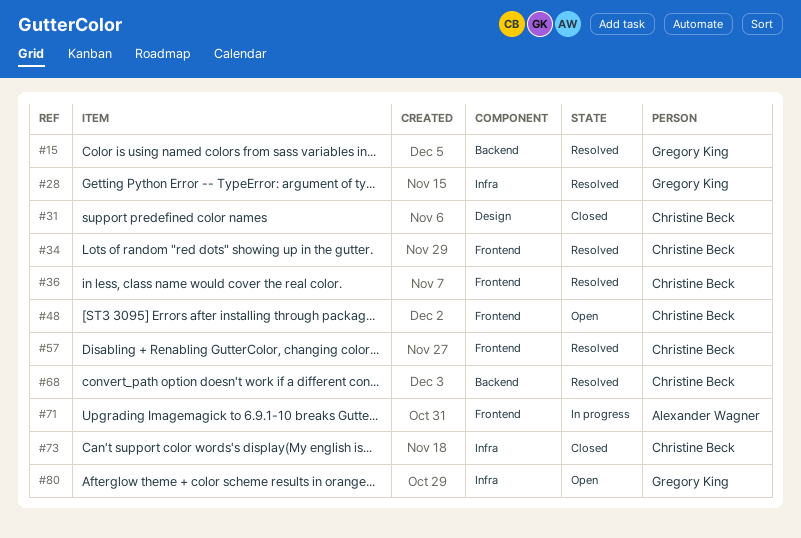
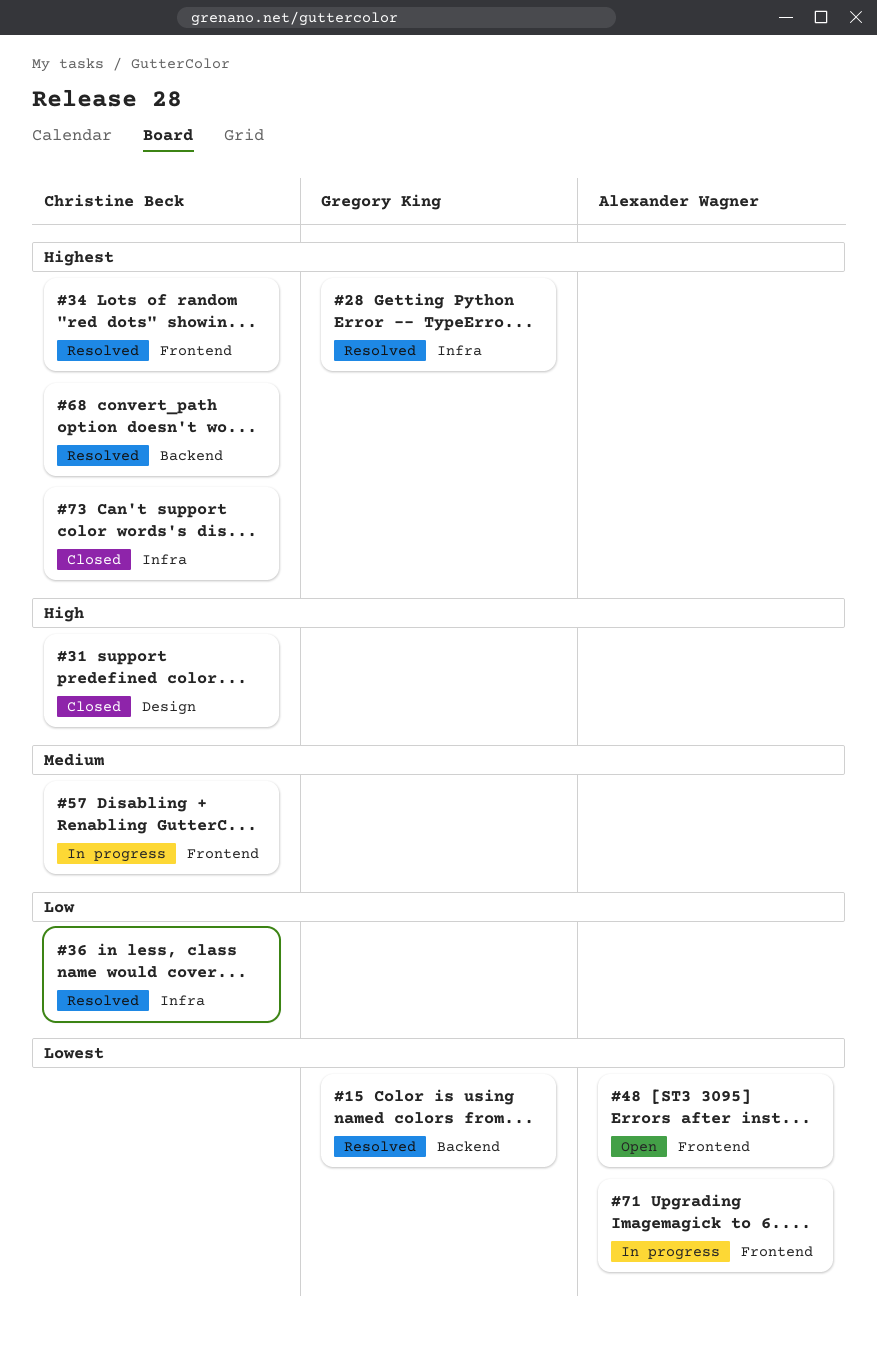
#36, label: Frontend -> Infra
#48, owner: Christine Beck -> Alexander Wagner
#57, status: Resolved -> In progress
#80: present -> none

